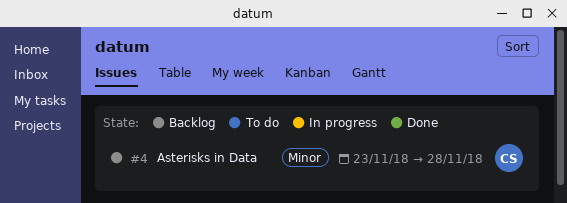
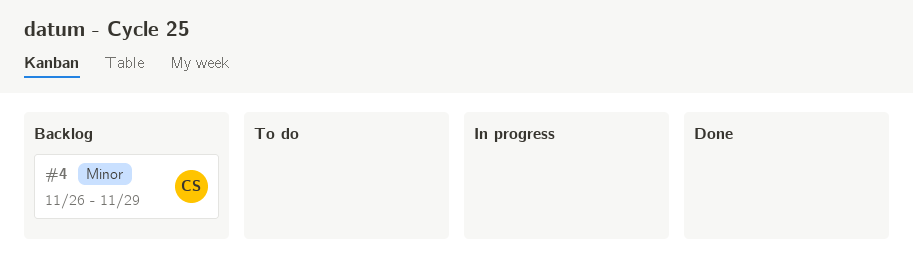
#4, start: Nov 23 -> Nov 26
#4, due: Nov 28 -> Nov 29

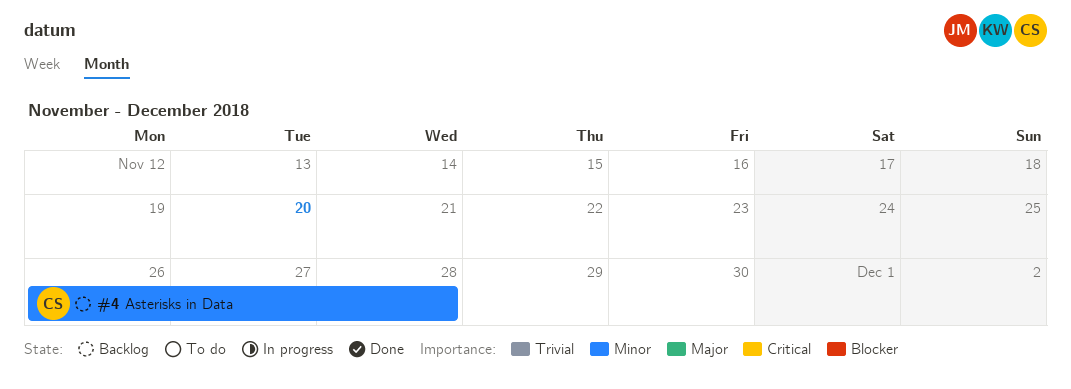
#4, due: Nov 29 -> Nov 28

